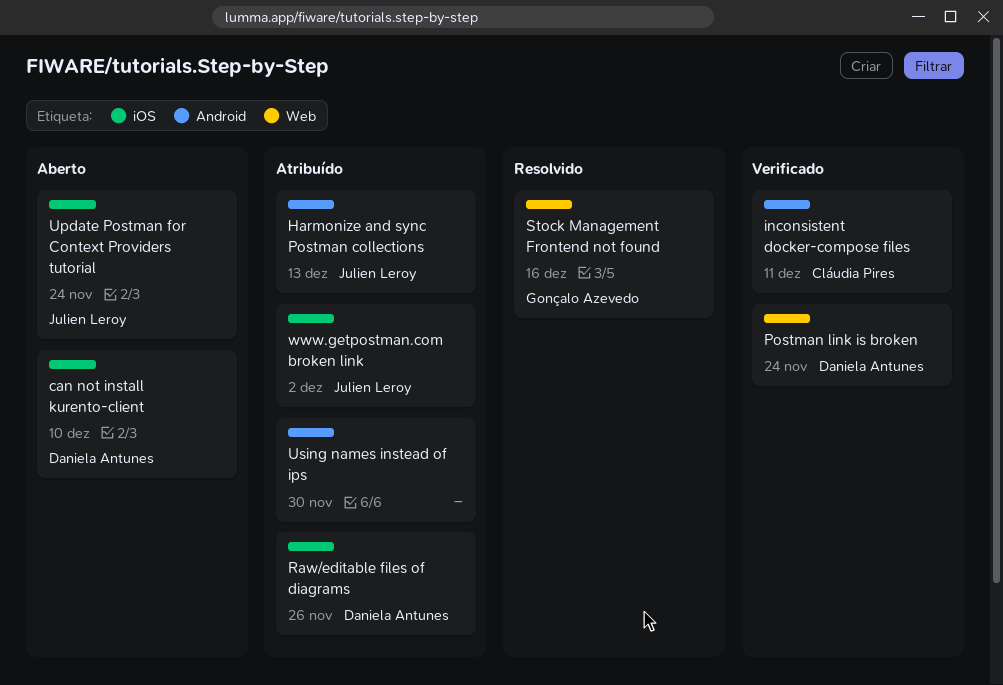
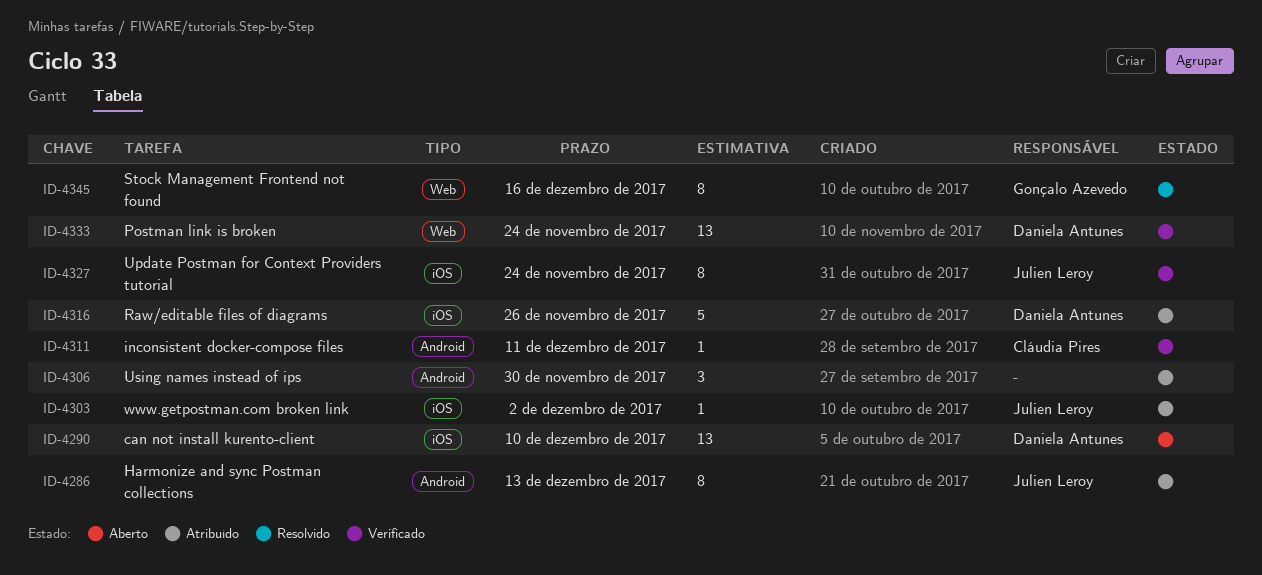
Update Postman for Context Providers tutorial, status: Aberto -> Verificado

